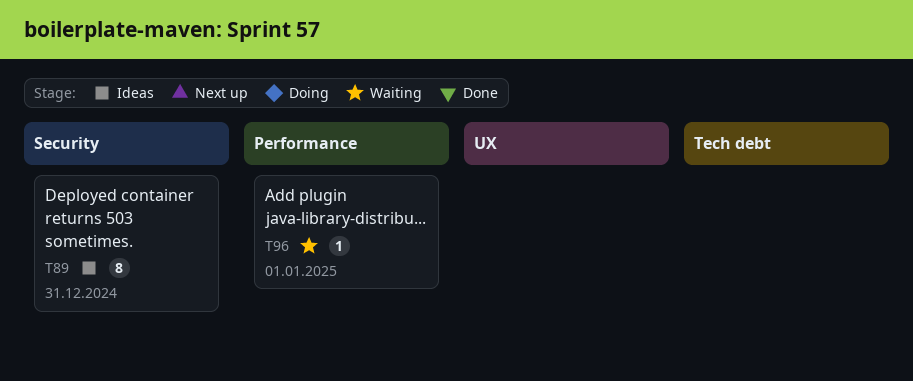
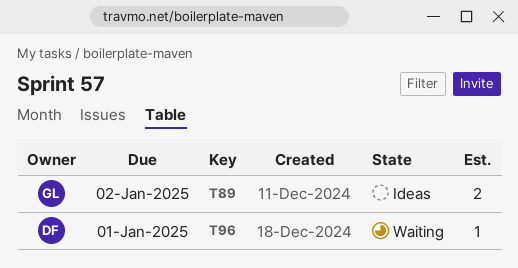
T89, estimate: 8 -> 2
T89, due: Dec 31 -> Jan 2

